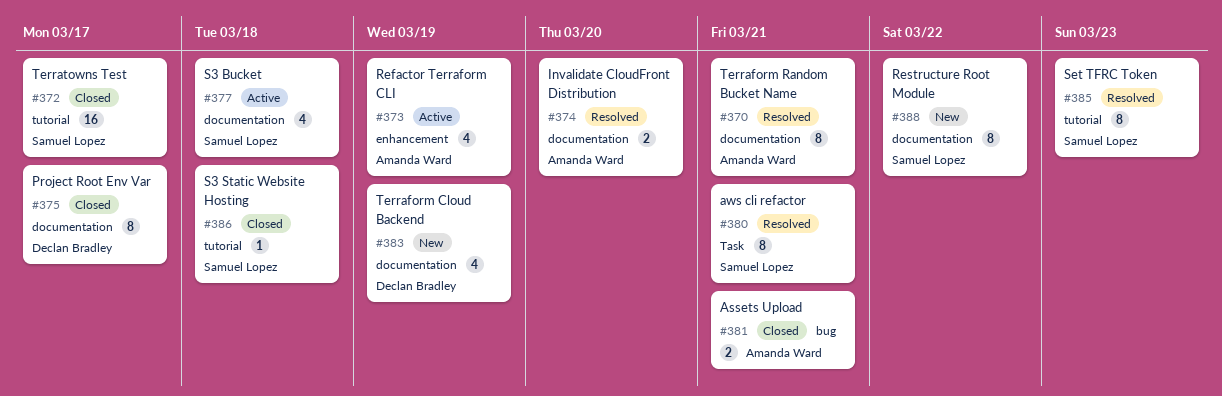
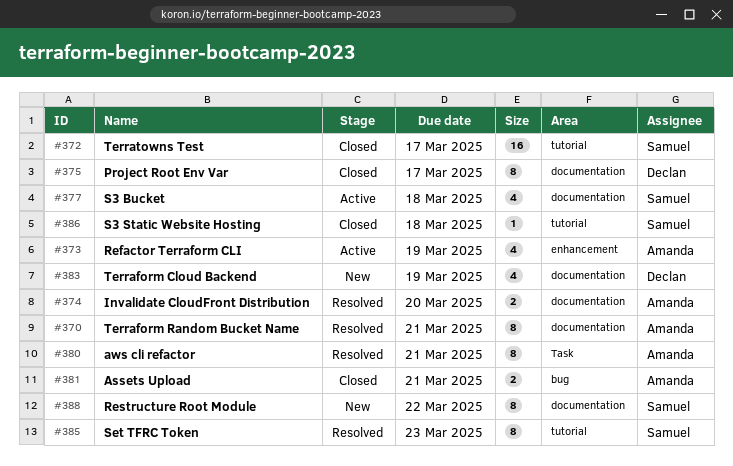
#380, owner: Samuel Lopez -> Amanda Ward

